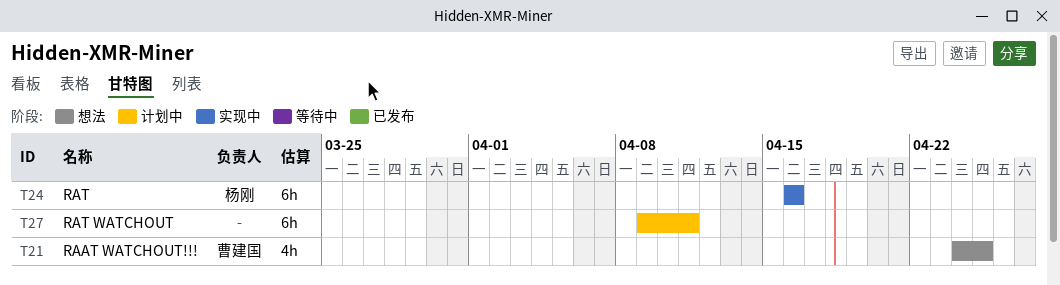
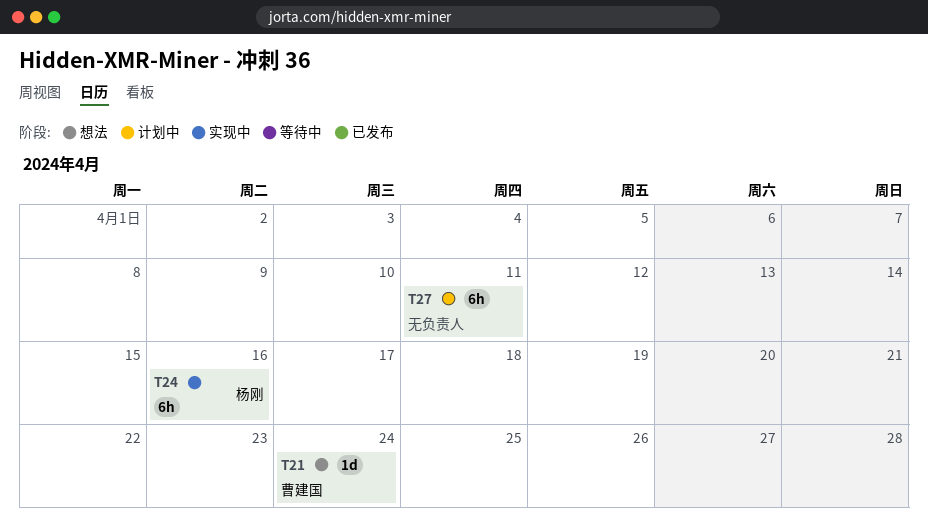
T21, estimate: 4h -> 1d
T21, due: Apr 25 -> Apr 24

